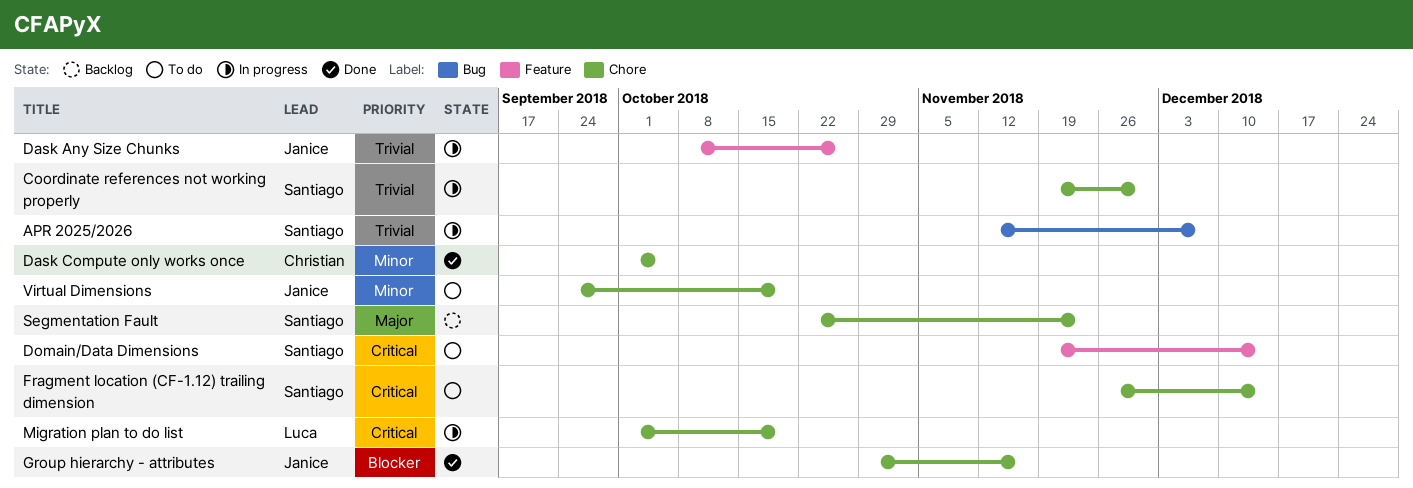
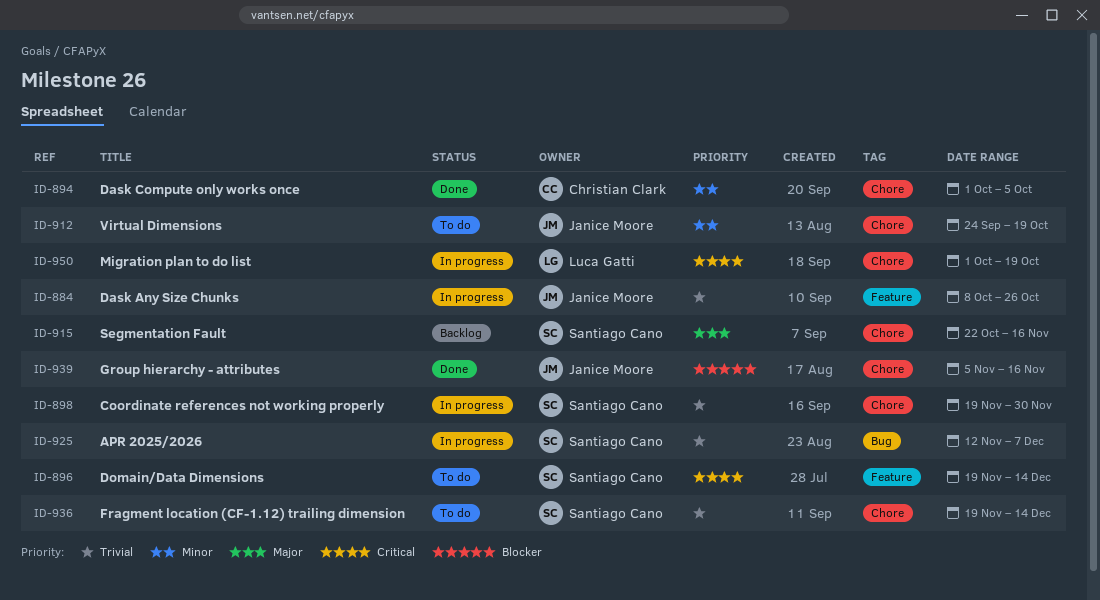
Fragment location (CF-1.12) trailing dimension, priority: Critical -> Trivial
Fragment location (CF-1.12) trailing dimension, start: Nov 26 -> Nov 19
Group hierarchy - attributes, start: Oct 29 -> Nov 5
Segmentation Fault, due: Nov 23 -> Nov 16

